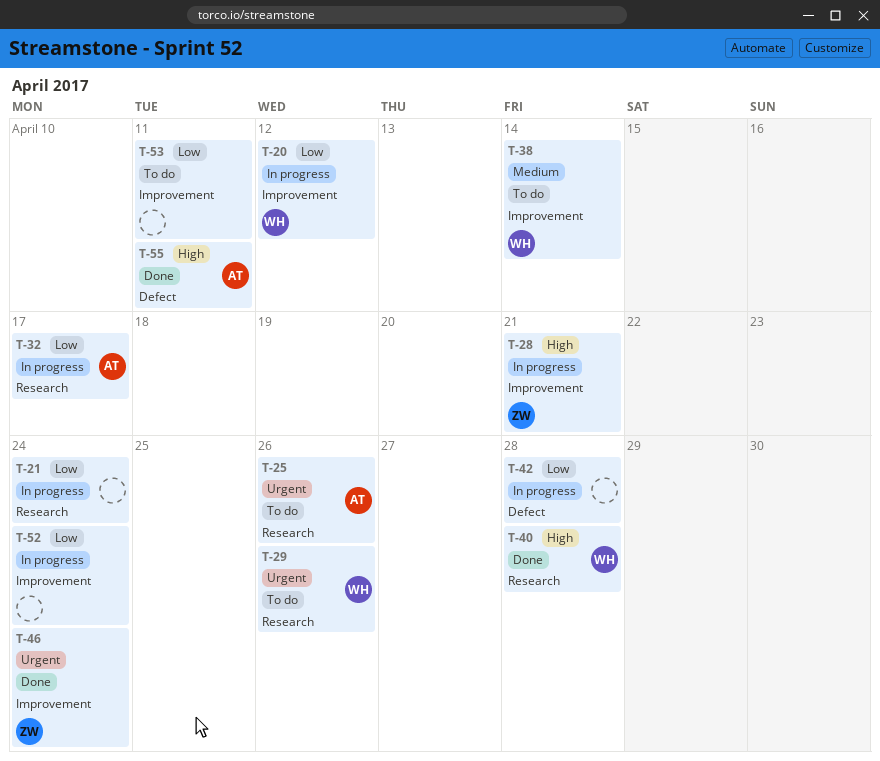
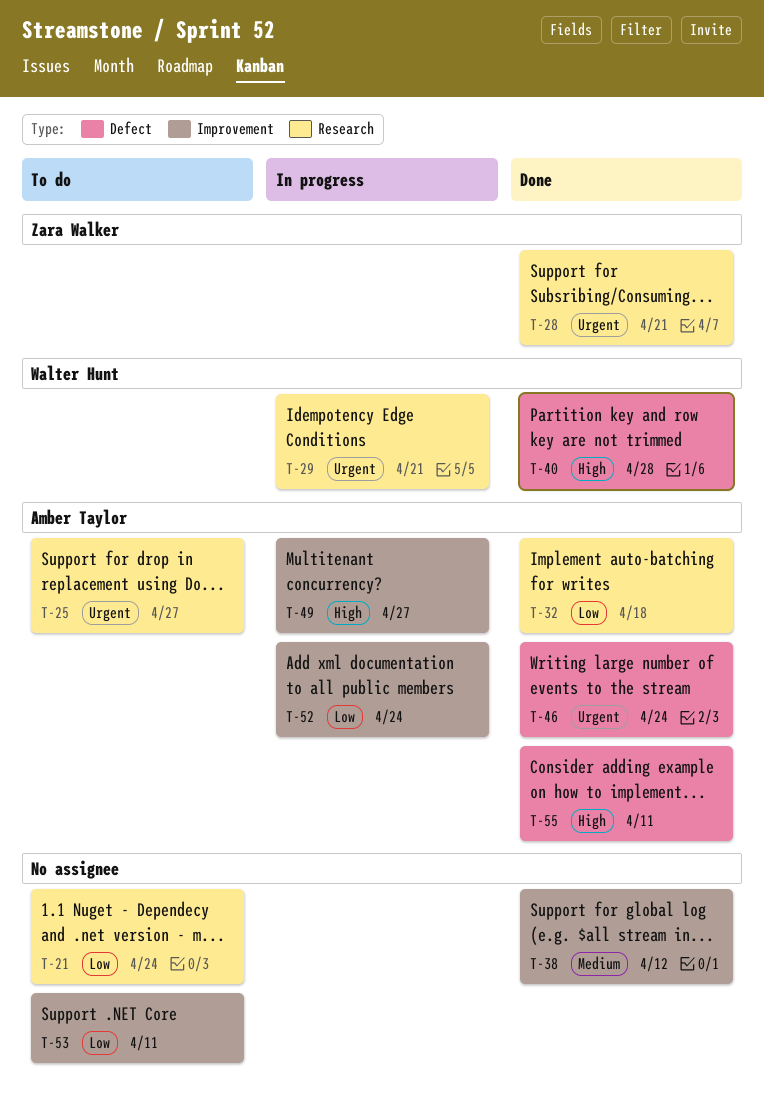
T-20: present -> none
T-21, status: In progress -> To do
T-25, due: Apr 26 -> Apr 27
T-28, status: In progress -> Done
T-28, priority: High -> Urgent
T-28, label: Improvement -> Research
T-29, status: To do -> In progress
T-29, due: Apr 26 -> Apr 21
T-32, status: In progress -> Done
T-32, due: Apr 17 -> Apr 18
T-38, status: To do -> Done
T-38, owner: Walter Hunt -> none
T-38, due: Apr 14 -> Apr 12
T-40, label: Research -> Defect
T-42: present -> none
T-46, owner: Zara Walker -> Amber Taylor
T-46, label: Improvement -> Defect
T-49: none -> present
T-52, owner: none -> Amber Taylor

